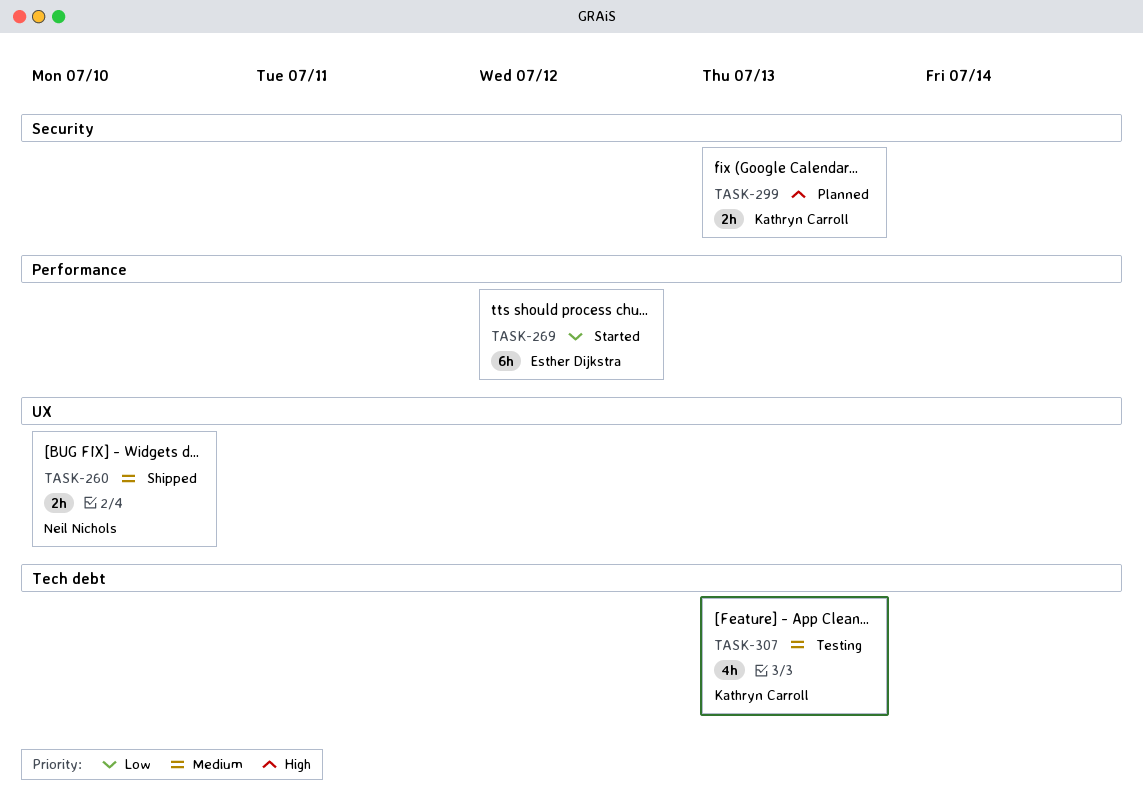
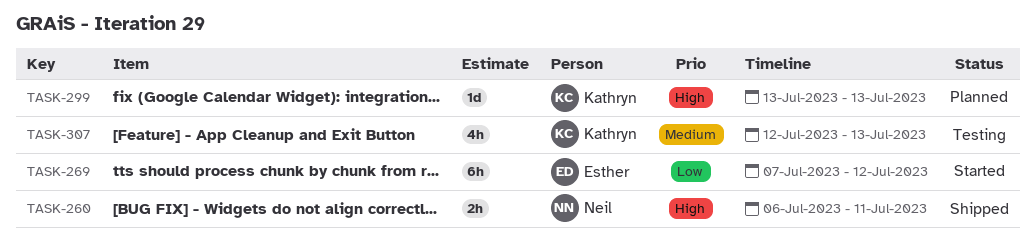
TASK-260, priority: Medium -> High
TASK-260, due: Jul 10 -> Jul 11
TASK-299, estimate: 2h -> 1d

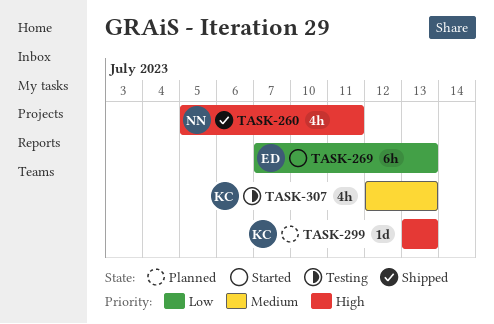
TASK-260, estimate: 2h -> 4h
TASK-260, start: Jul 6 -> Jul 5
TASK-269, due: Jul 12 -> Jul 13

